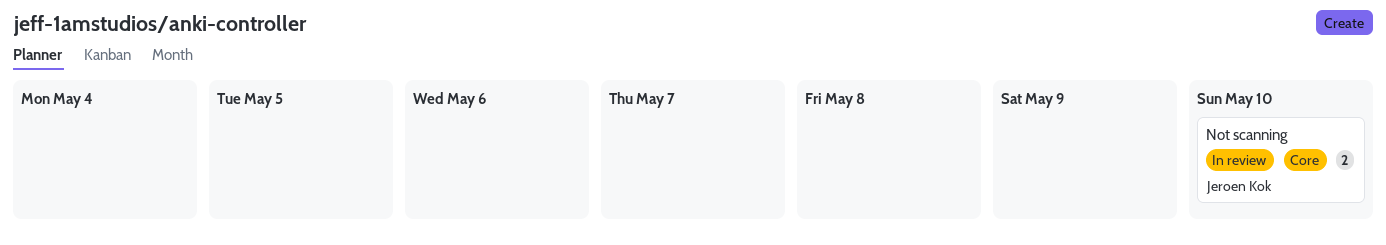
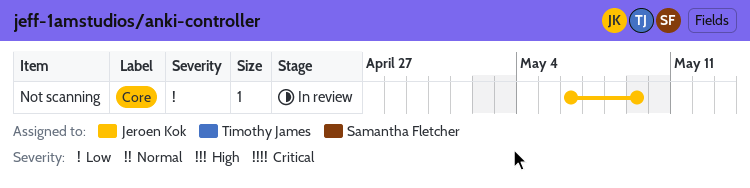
Not scanning, estimate: 2 -> 1
Not scanning, due: May 10 -> May 9

